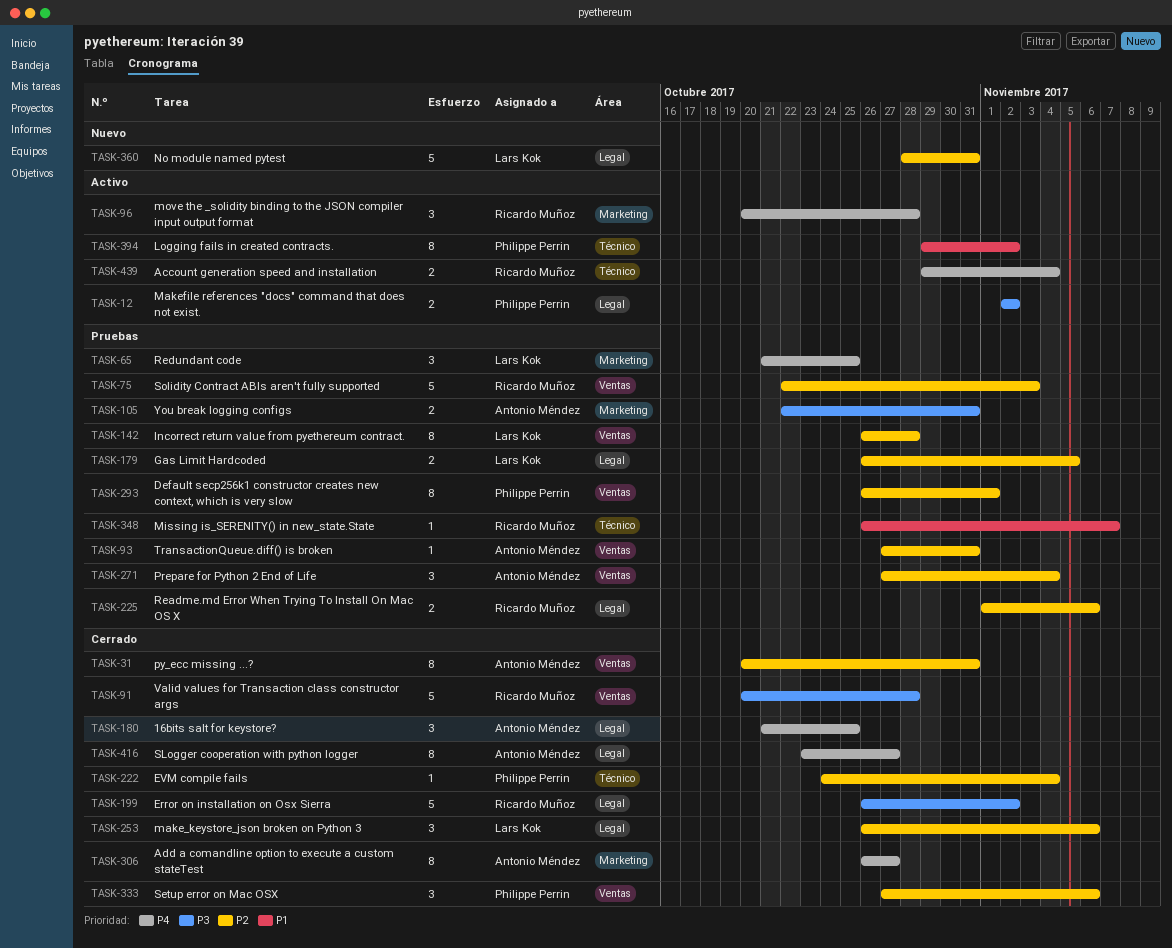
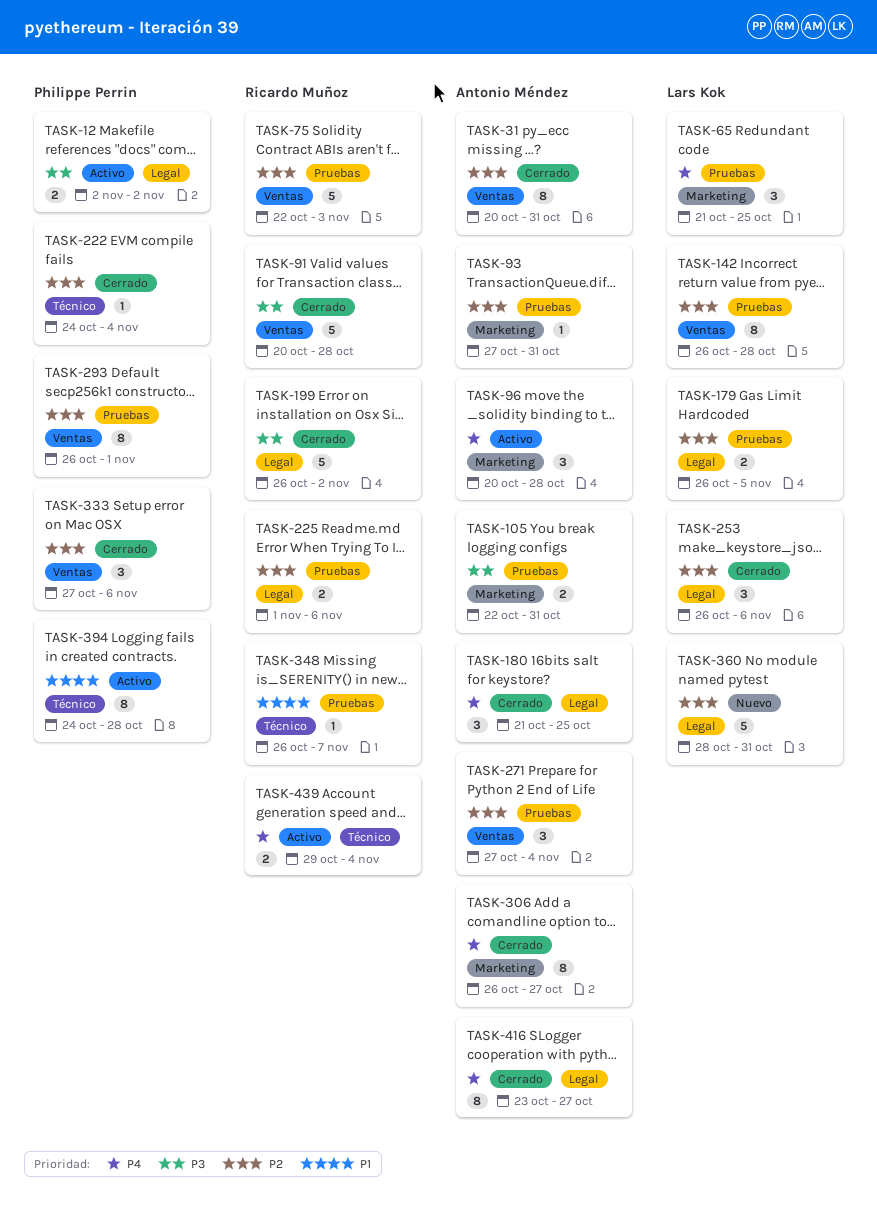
TASK-93, label: Ventas -> Marketing
TASK-96, owner: Ricardo Muñoz -> Antonio Méndez
TASK-394, start: Oct 29 -> Oct 24
TASK-394, due: Nov 2 -> Oct 28

